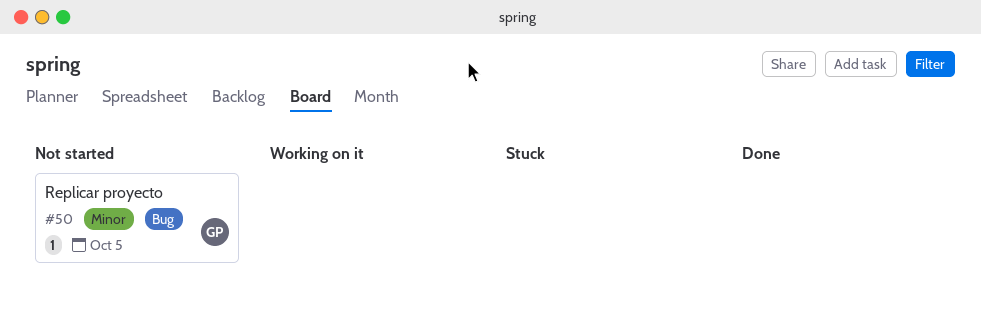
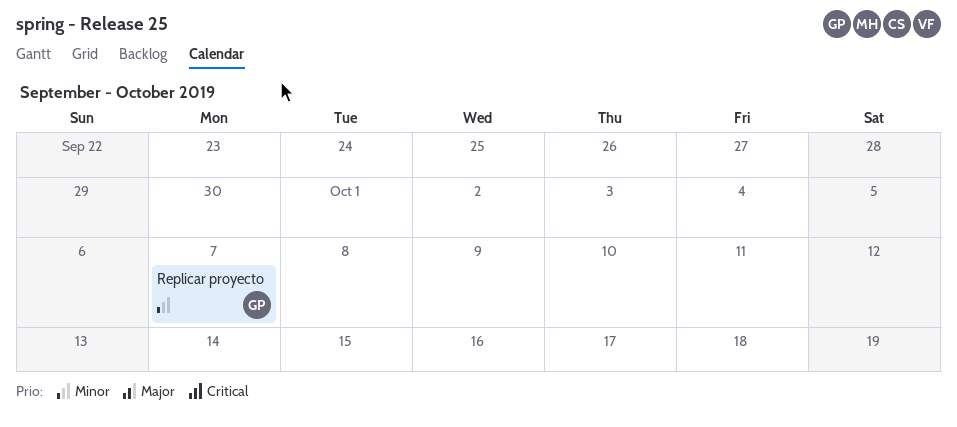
Replicar proyecto, due: Oct 5 -> Oct 7

